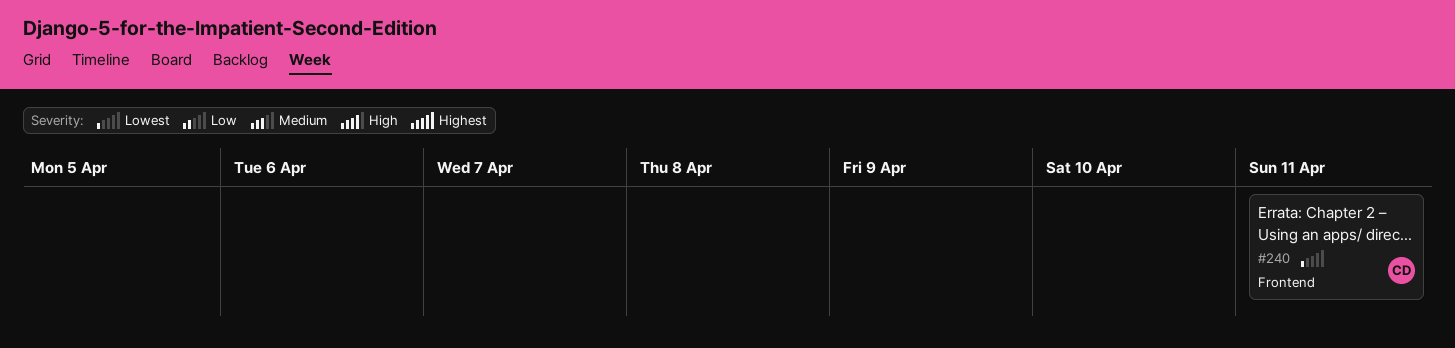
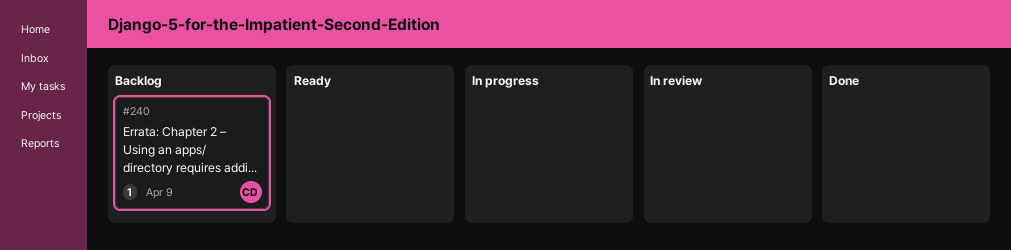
#240, due: Apr 11 -> Apr 9

